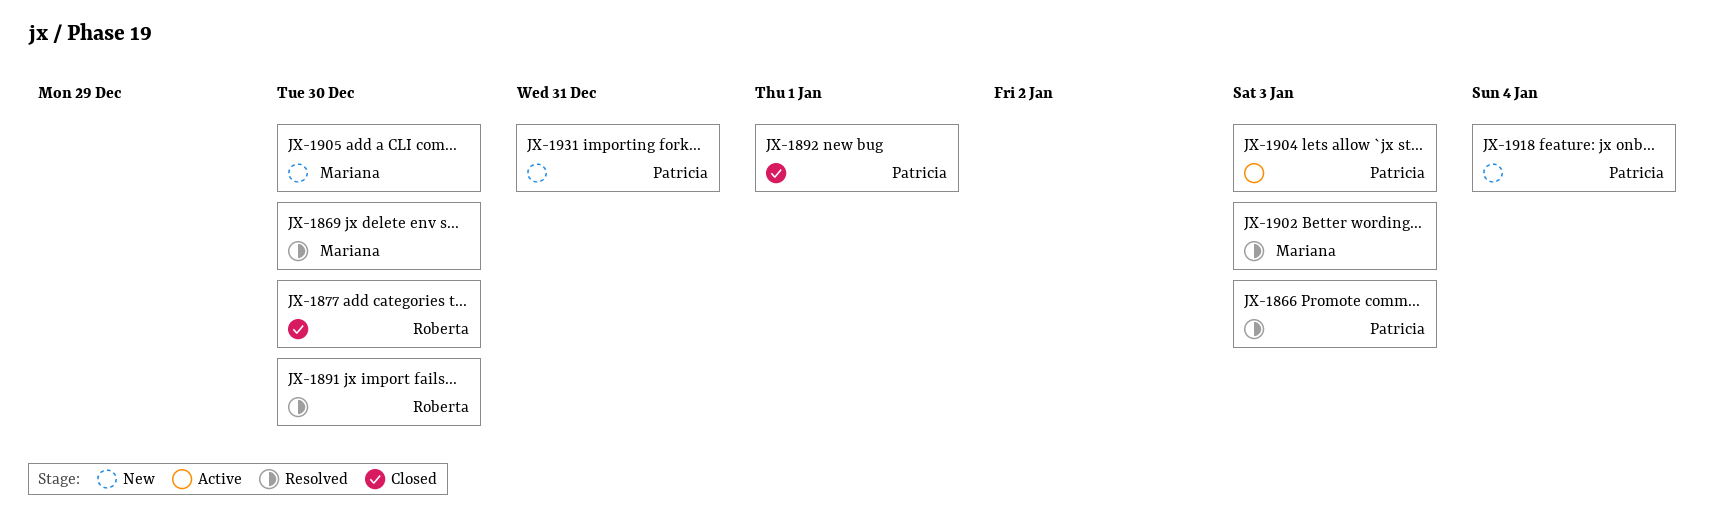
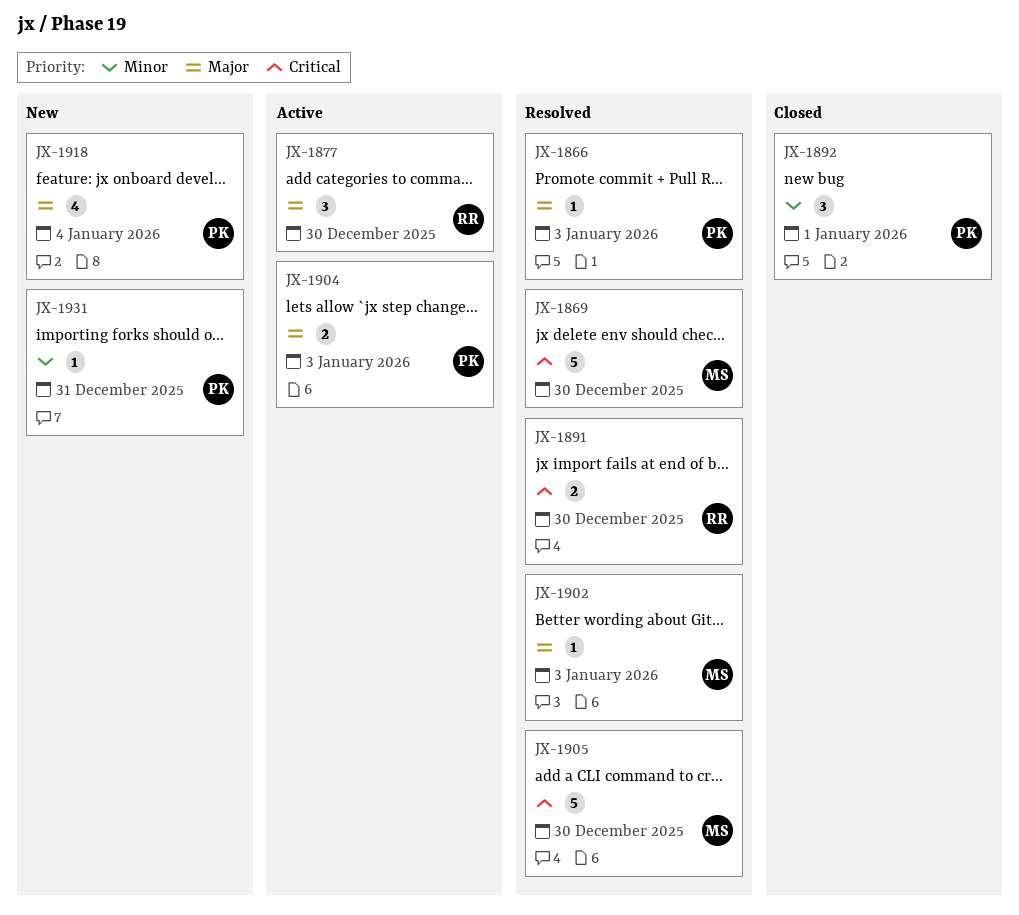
JX-1877, status: Closed -> Active
JX-1905, status: New -> Resolved

